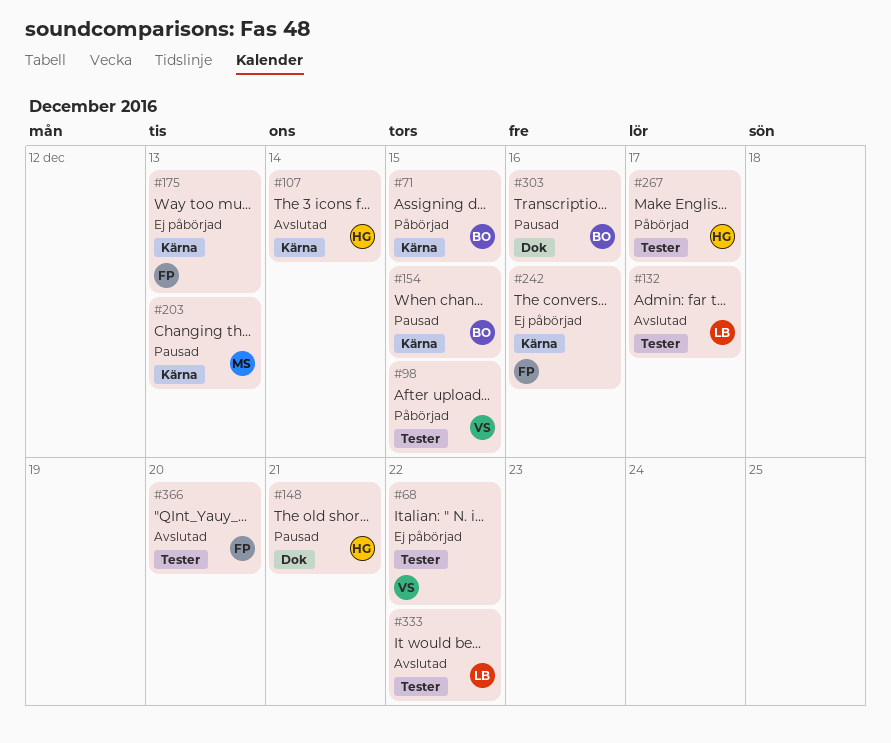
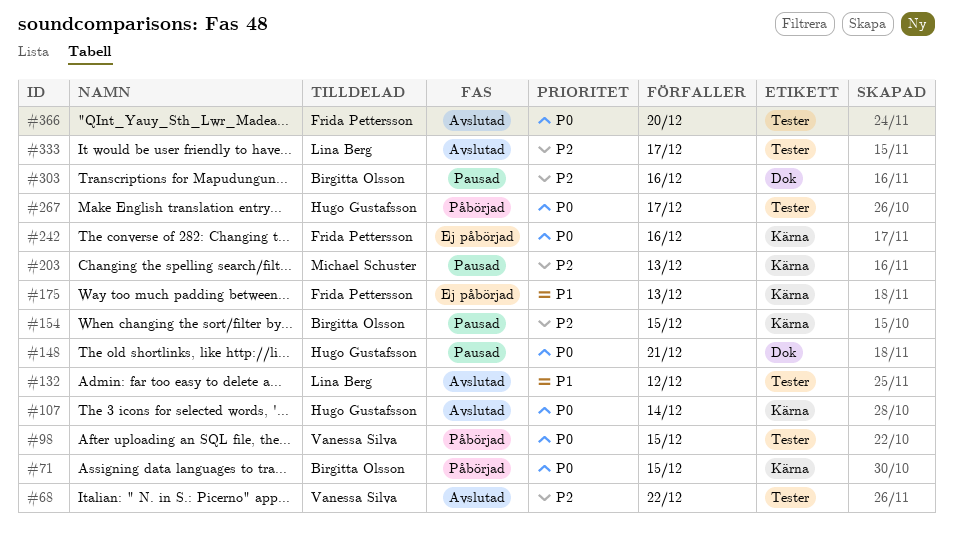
#68, status: Ej påbörjad -> Avslutad
#132, due: Dec 17 -> Dec 12
#333, due: Dec 22 -> Dec 17

